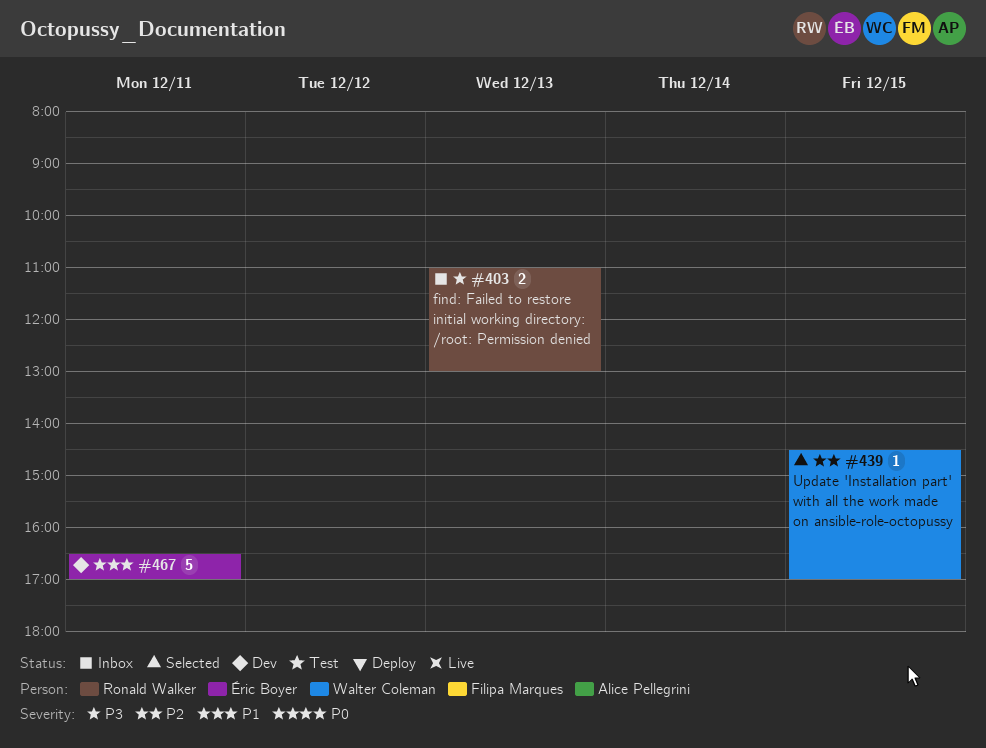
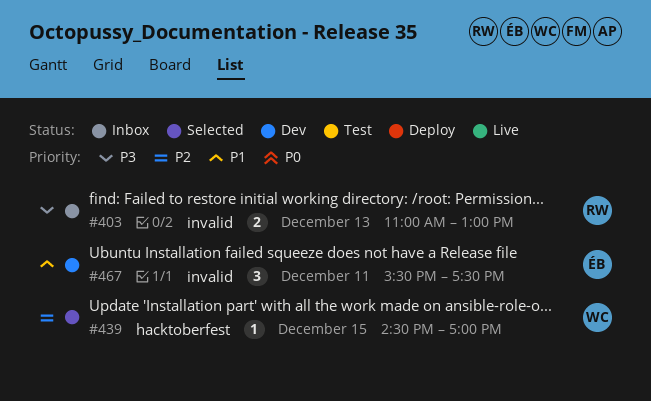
#467, estimate: 5 -> 3
#467, begins: 16:30 -> 15:30
#467, ends: 17:00 -> 17:30

